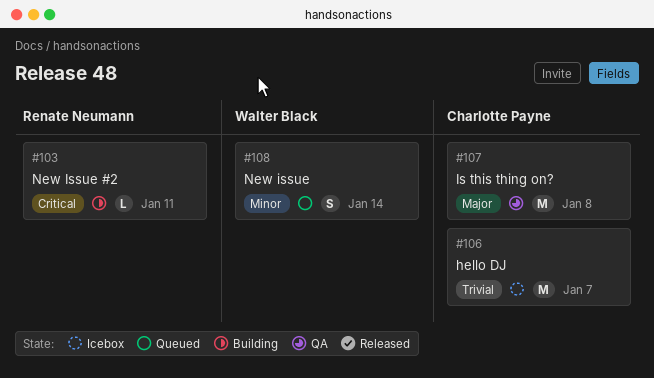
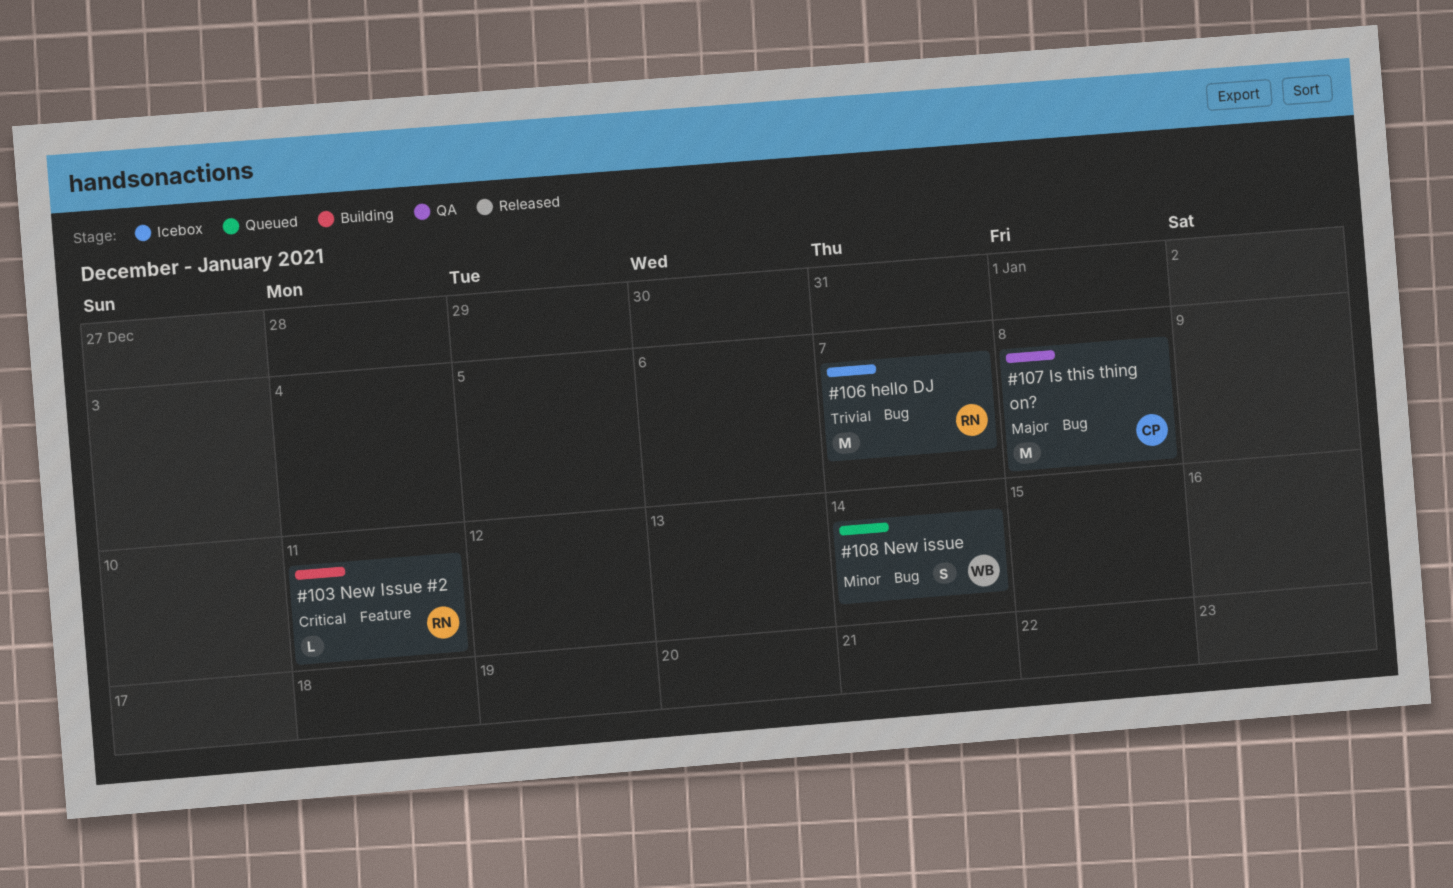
#106, owner: Charlotte Payne -> Renate Neumann

